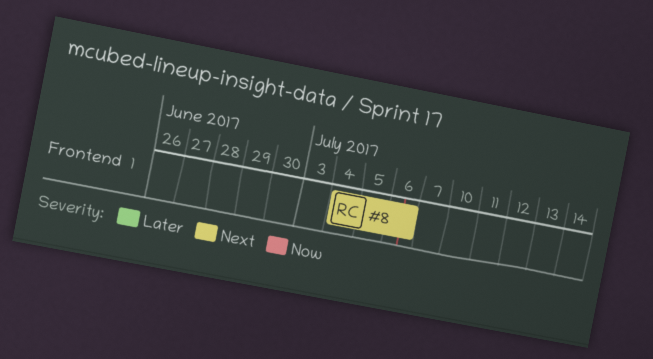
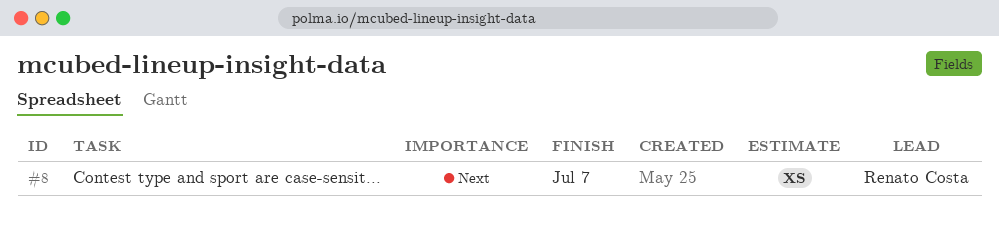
#8, due: Jul 6 -> Jul 7

